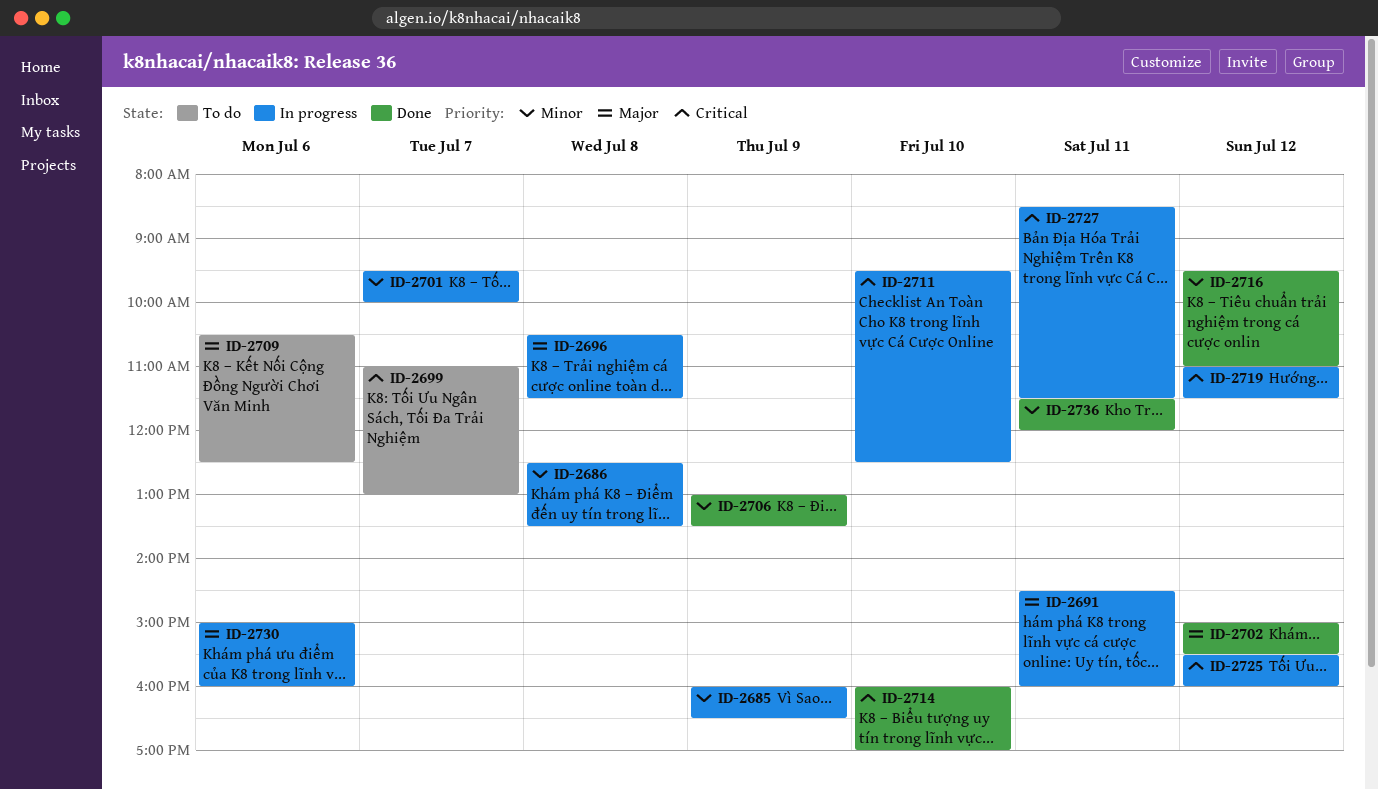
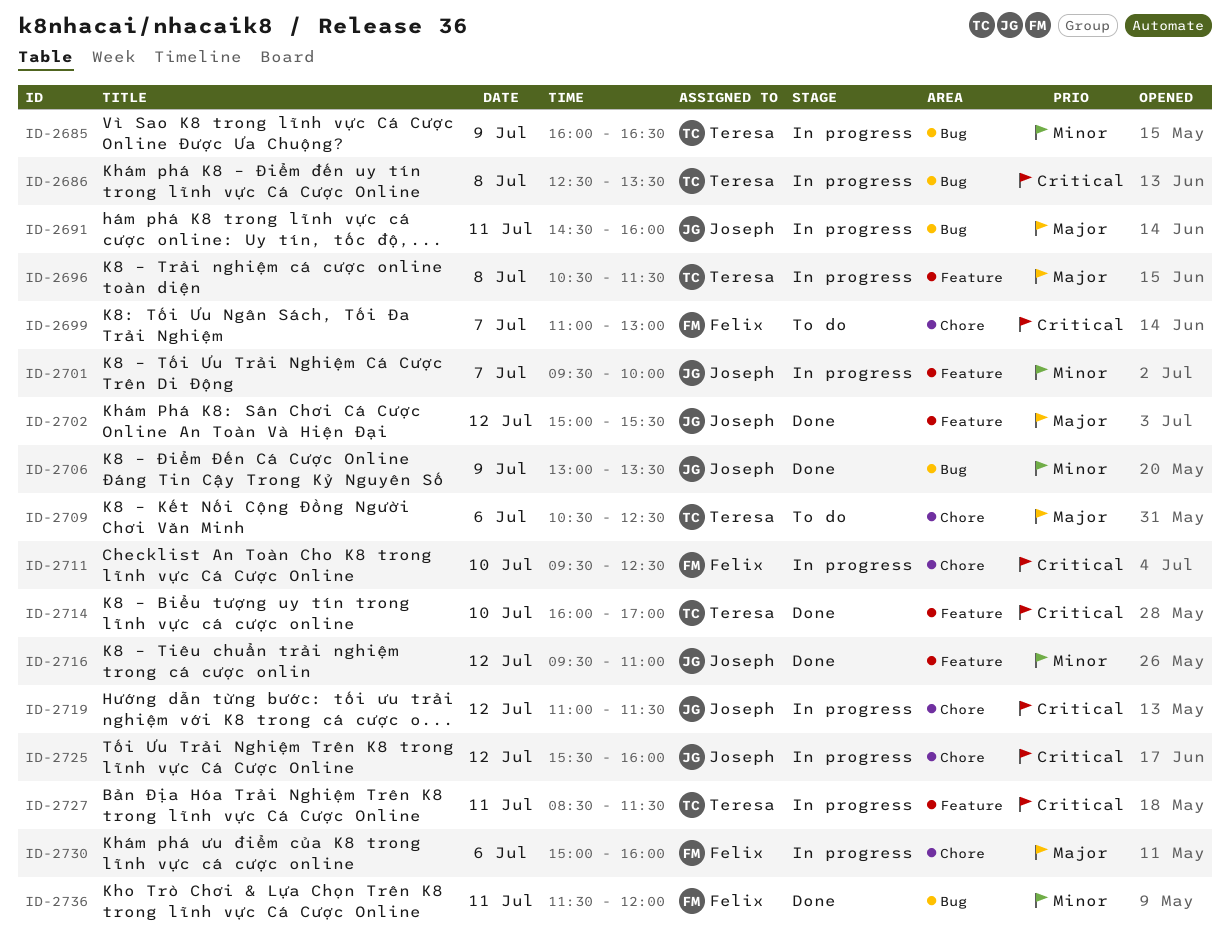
ID-2686, priority: Minor -> Critical

